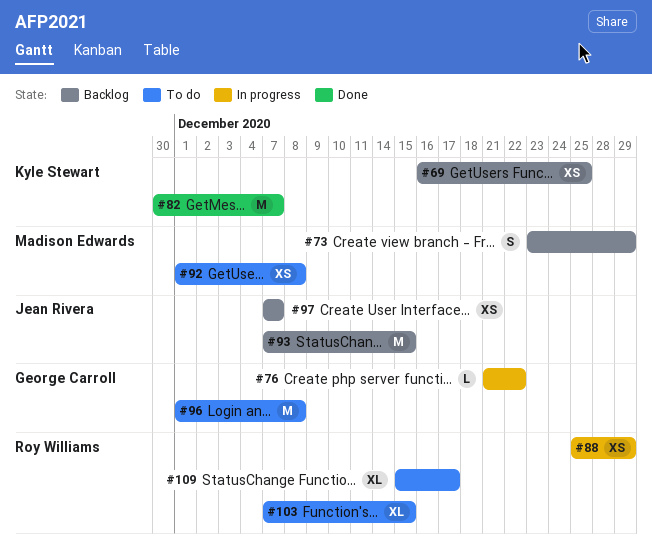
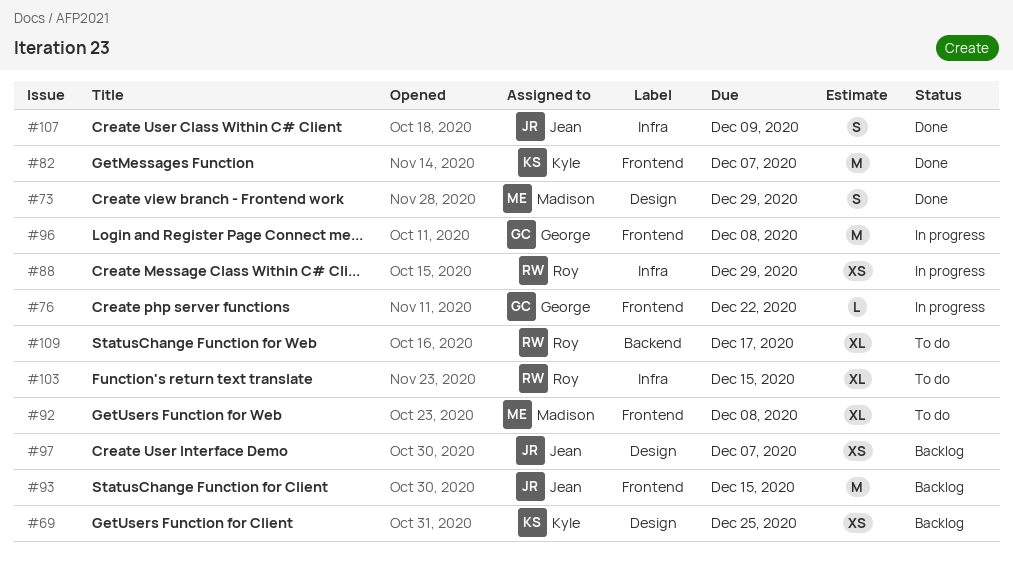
#73, status: Backlog -> Done
#92, estimate: XS -> XL
#96, status: To do -> In progress
#107: none -> present

